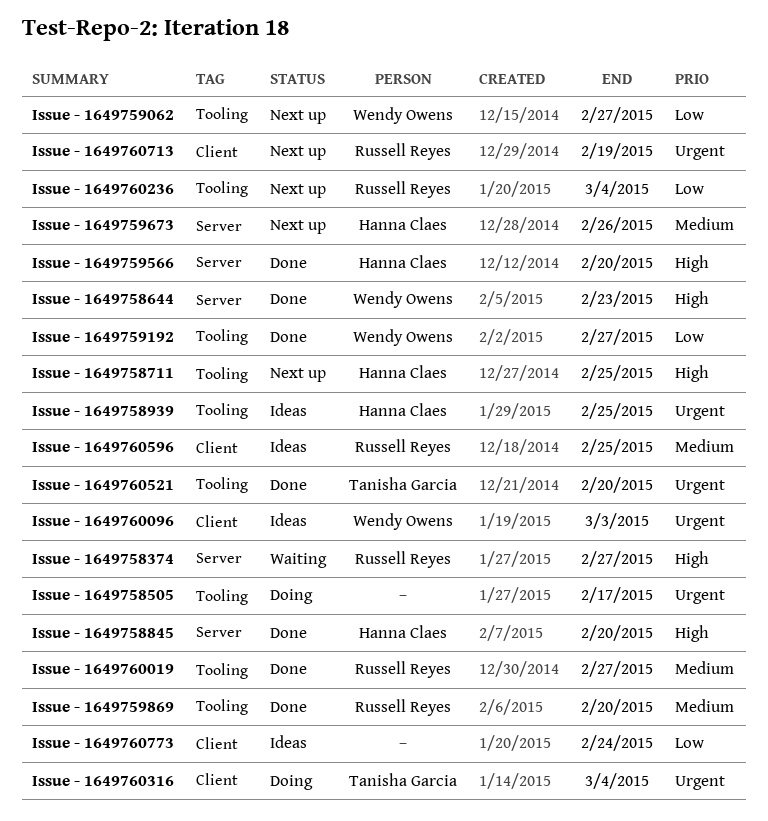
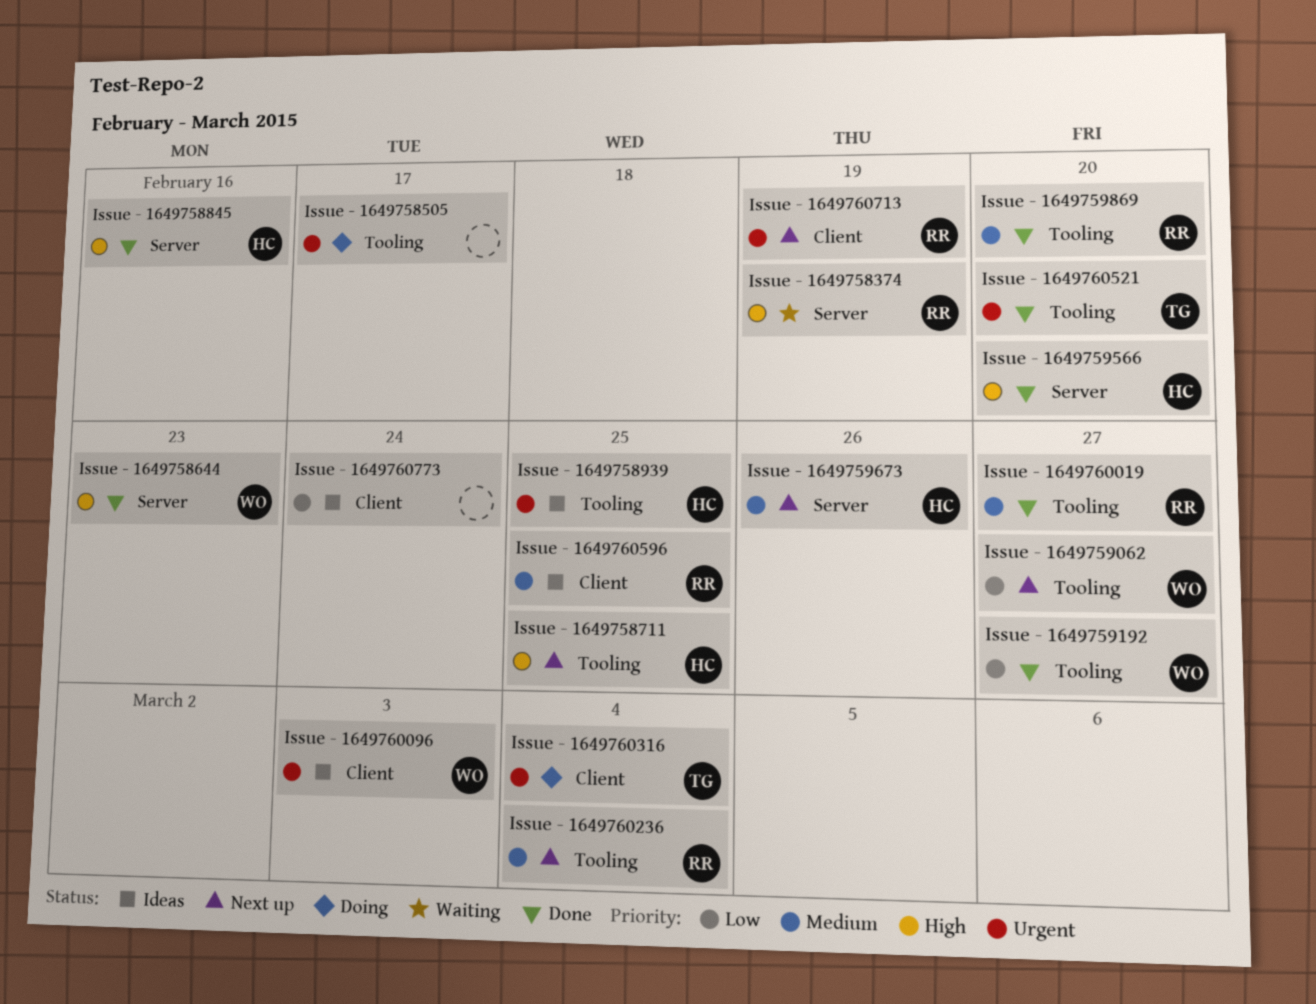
Issue - 1649758374, due: Feb 27 -> Feb 19
Issue - 1649758845, due: Feb 20 -> Feb 16
Issue - 1649760236, priority: Low -> Medium

